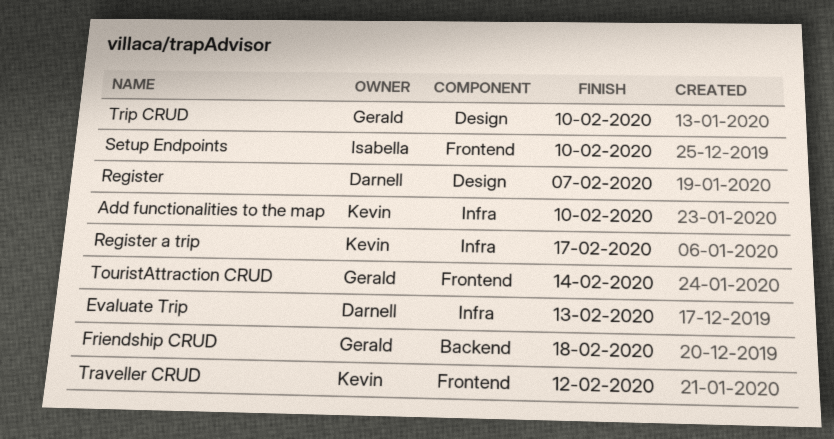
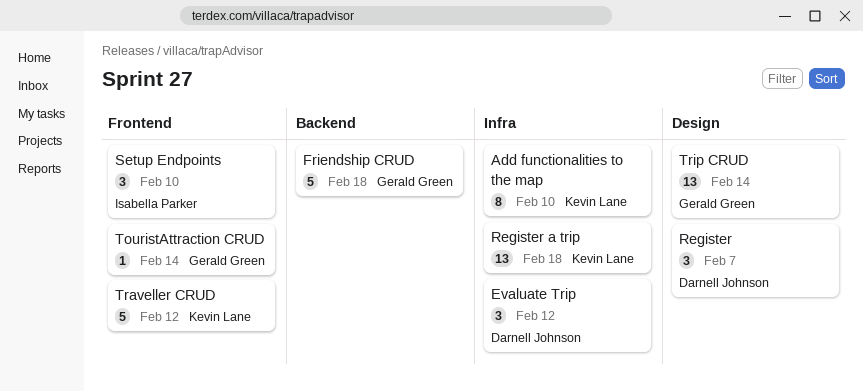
Evaluate Trip, due: Feb 13 -> Feb 12
Register a trip, due: Feb 17 -> Feb 18
Trip CRUD, due: Feb 10 -> Feb 14

